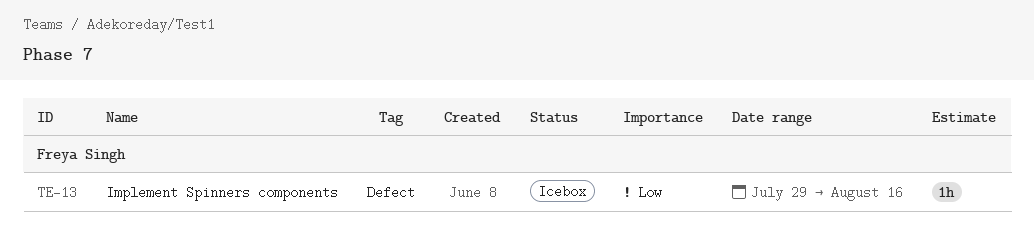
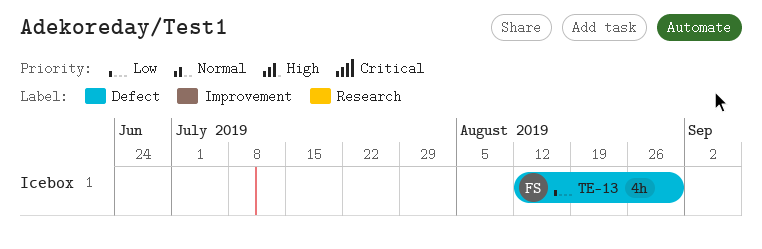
TE-13, estimate: 1h -> 4h
TE-13, start: Jul 29 -> Aug 12
TE-13, due: Aug 16 -> Aug 30

